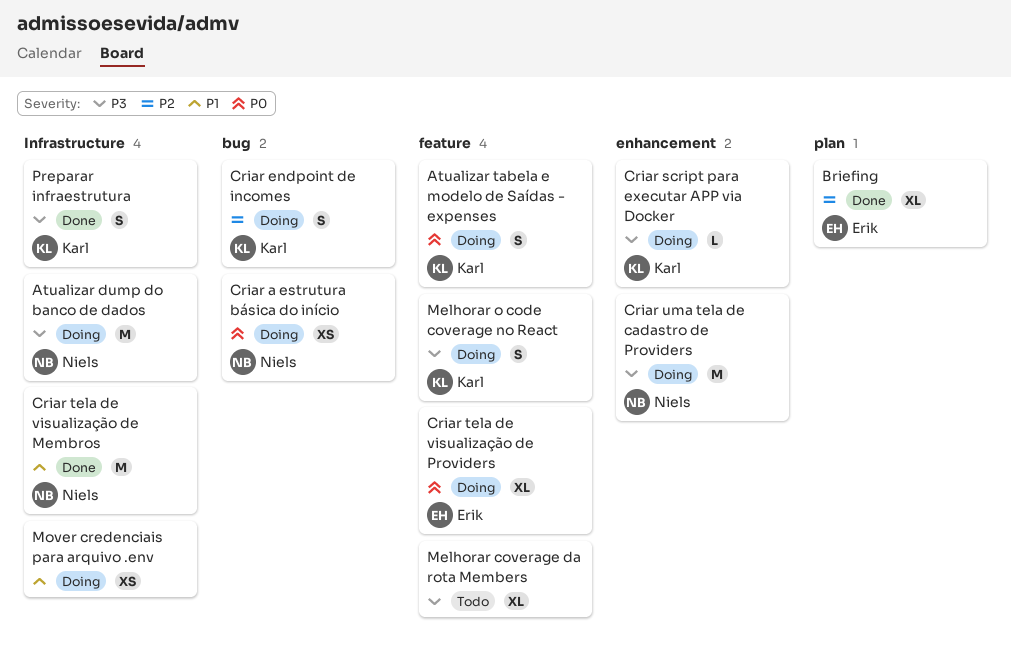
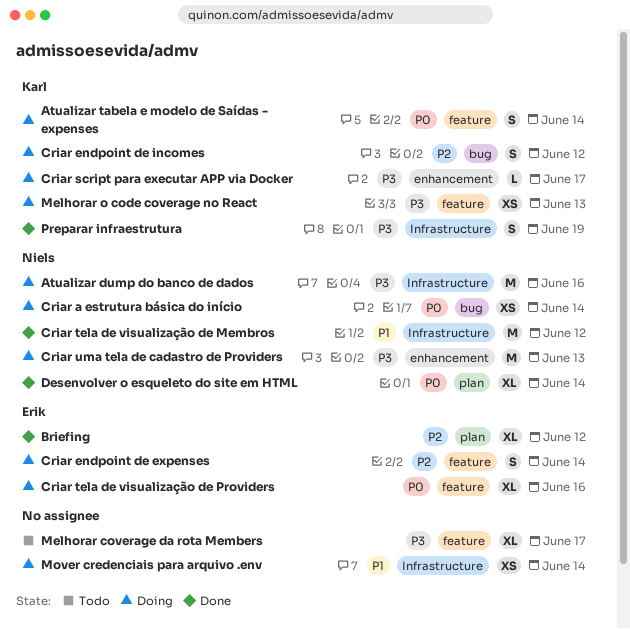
Criar endpoint de expenses: none -> present
Desenvolver o esqueleto do site em HTML: none -> present
Melhorar o code coverage no React, estimate: S -> XS

